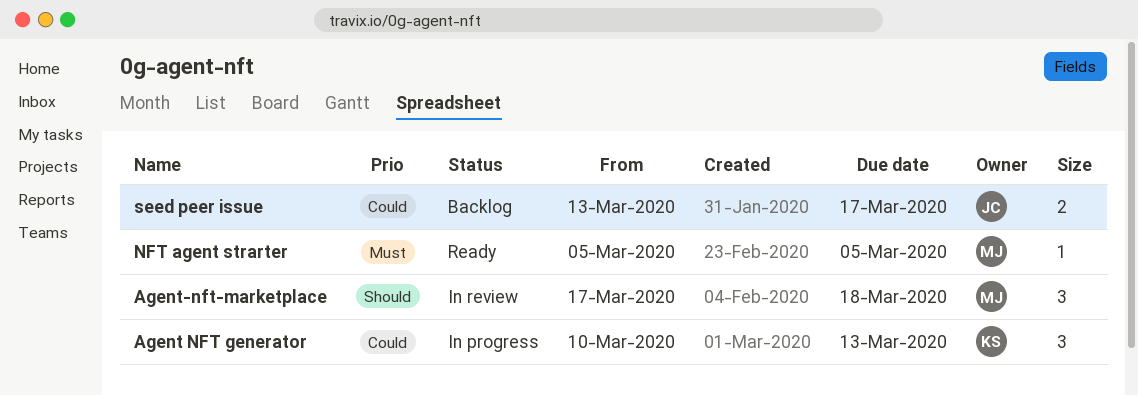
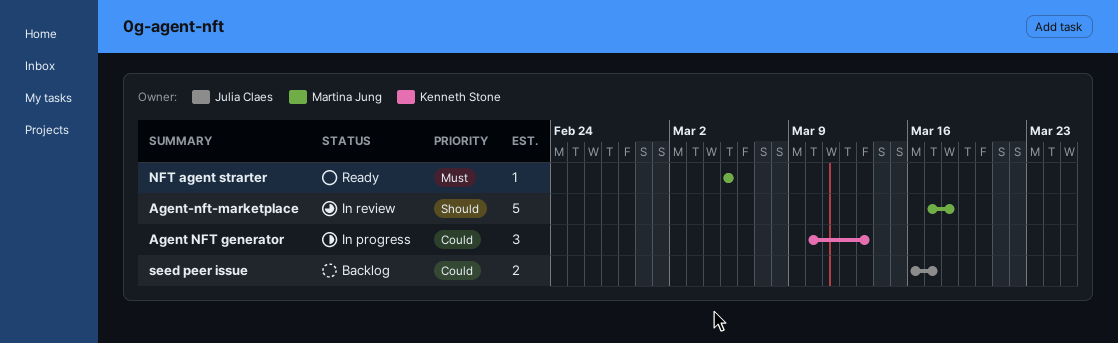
Agent-nft-marketplace, estimate: 3 -> 5
seed peer issue, start: Mar 13 -> Mar 16

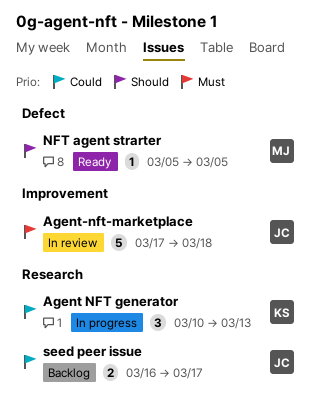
Agent-nft-marketplace, owner: Martina Jung -> Julia Claes
Agent-nft-marketplace, priority: Should -> Must
NFT agent strarter, priority: Must -> Should

